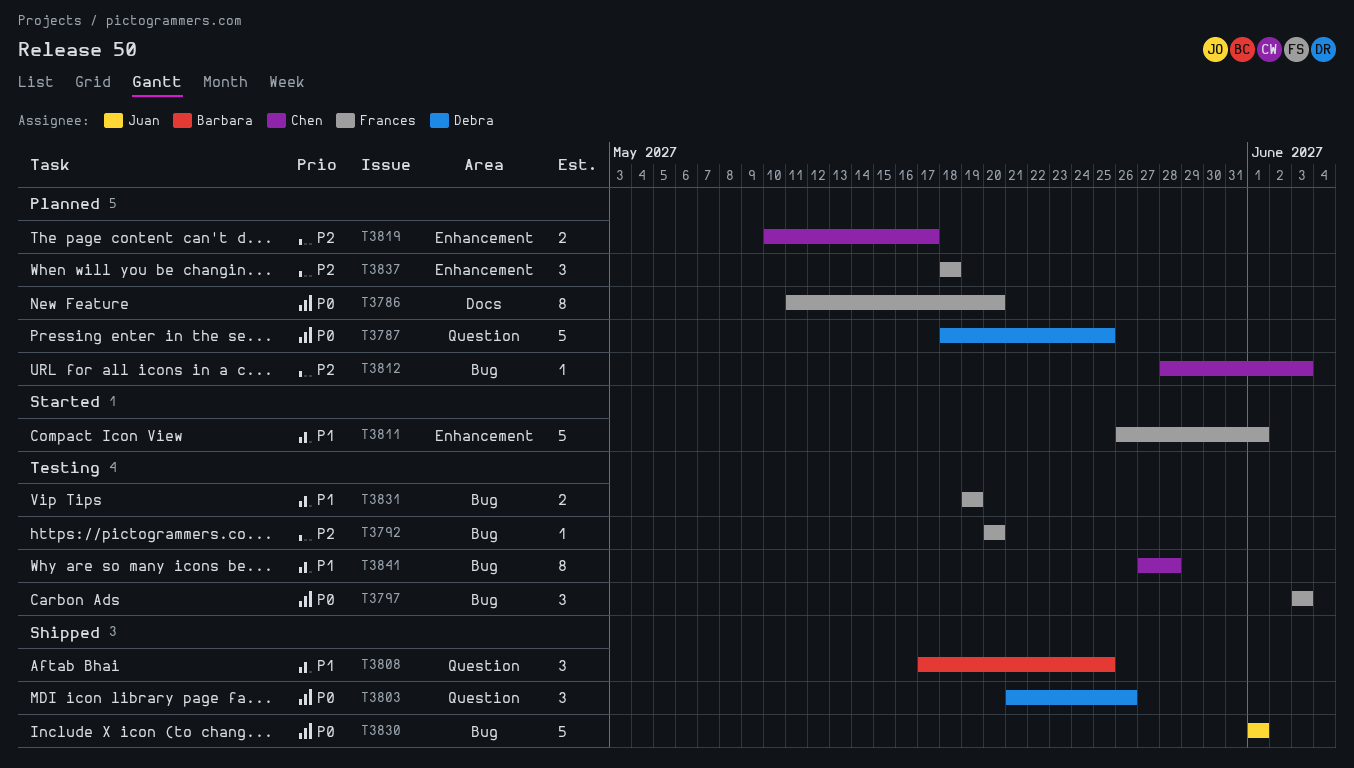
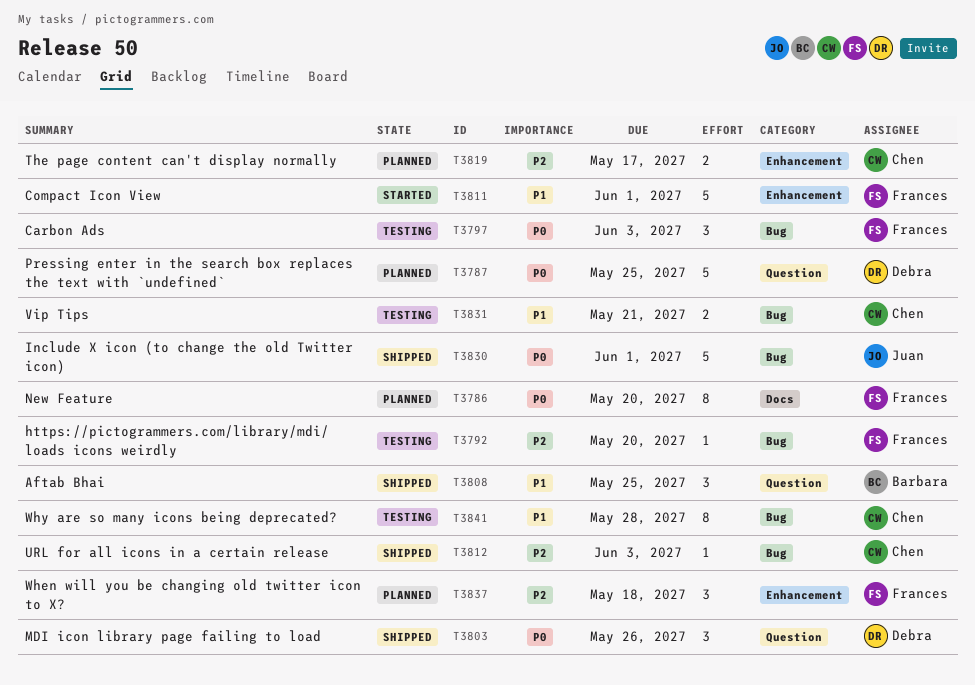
T3812, status: Planned -> Shipped
T3831, owner: Frances -> Chen
T3831, due: May 19 -> May 21

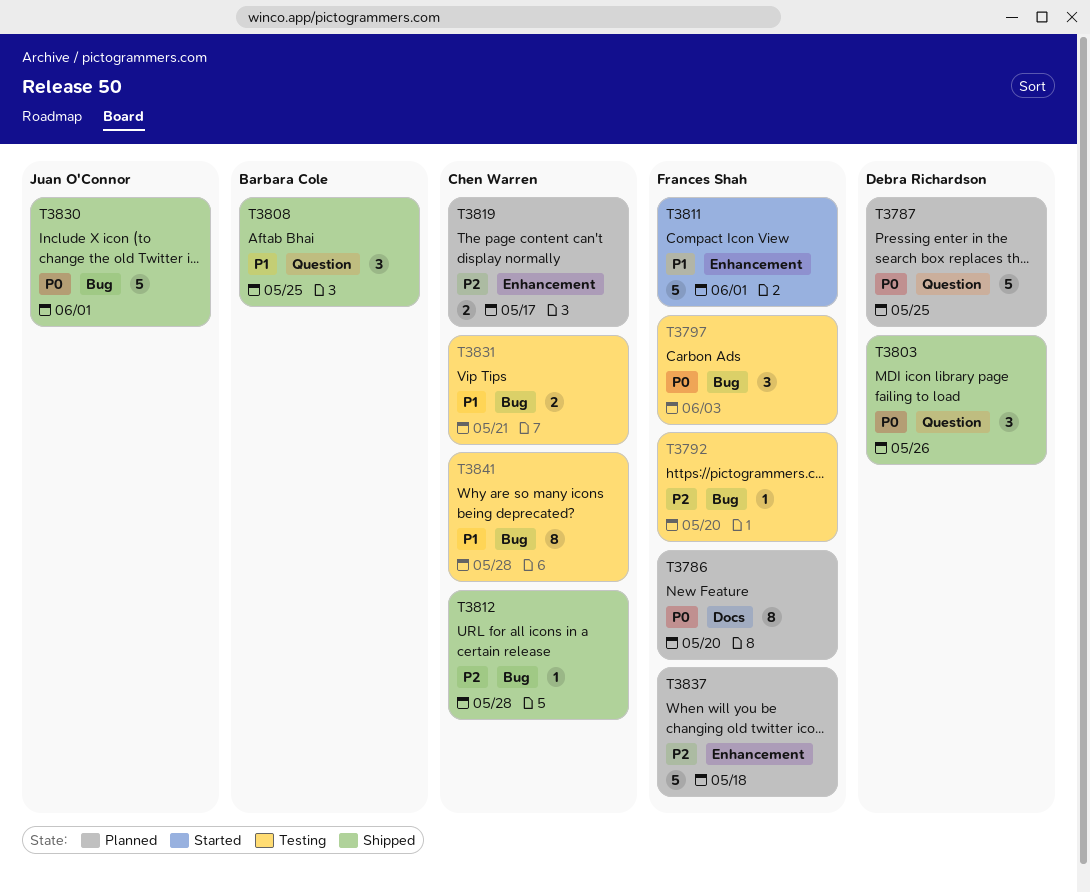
T3812, due: Jun 3 -> May 28
T3837, estimate: 3 -> 5

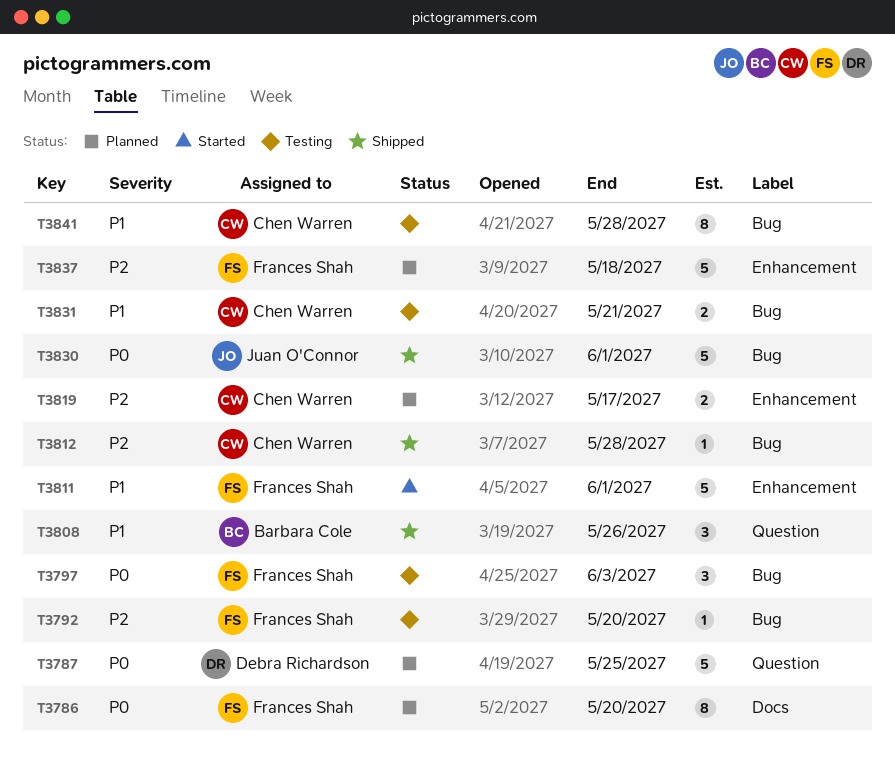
T3803: present -> none
T3808, due: May 25 -> May 26

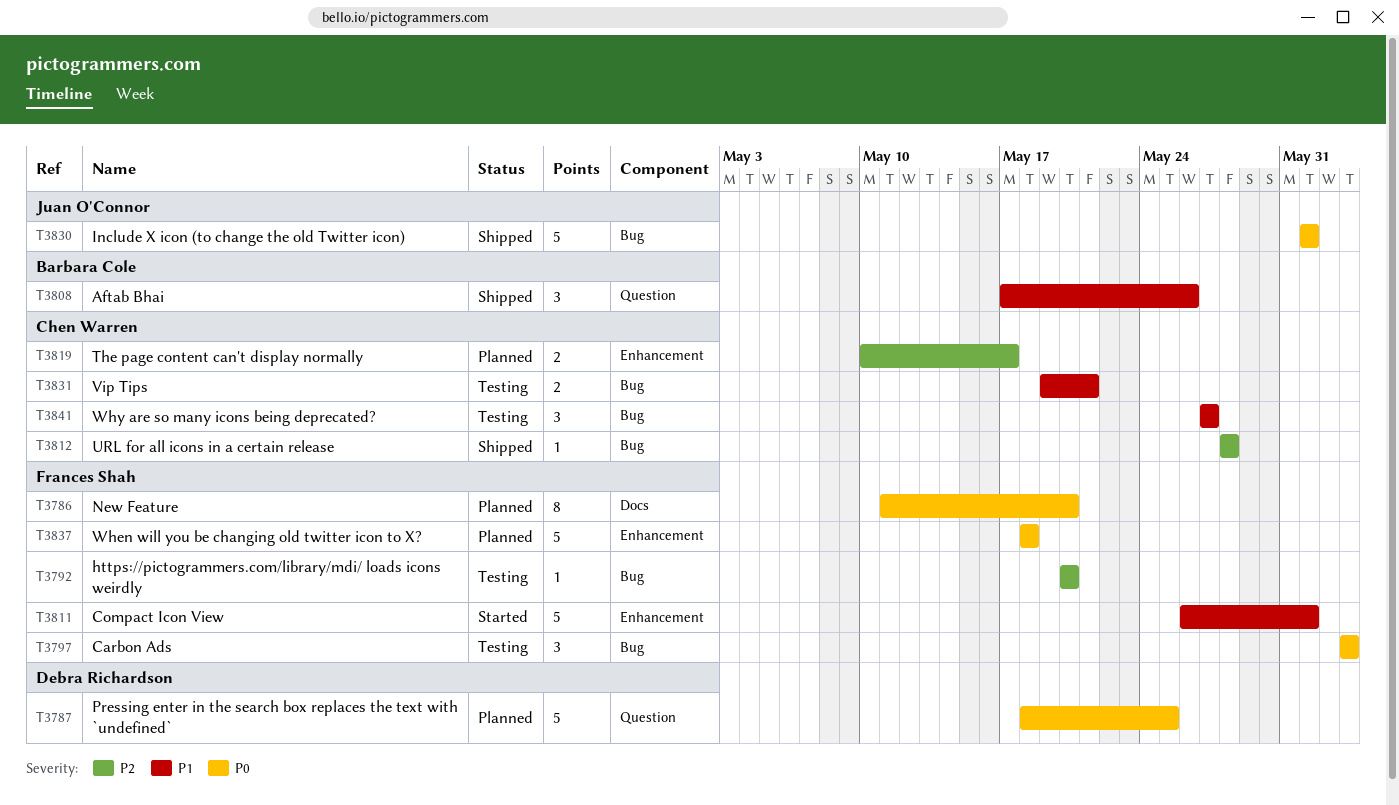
T3837, priority: P2 -> P0
T3841, estimate: 8 -> 3
T3841, due: May 28 -> May 27

